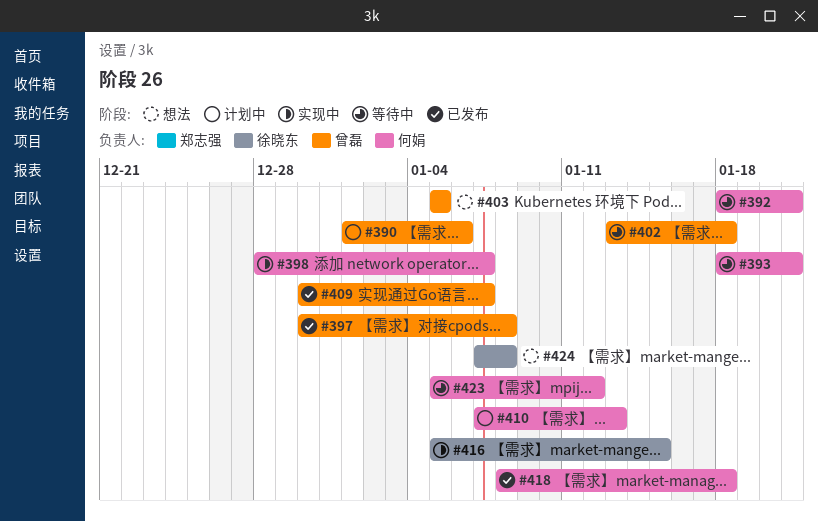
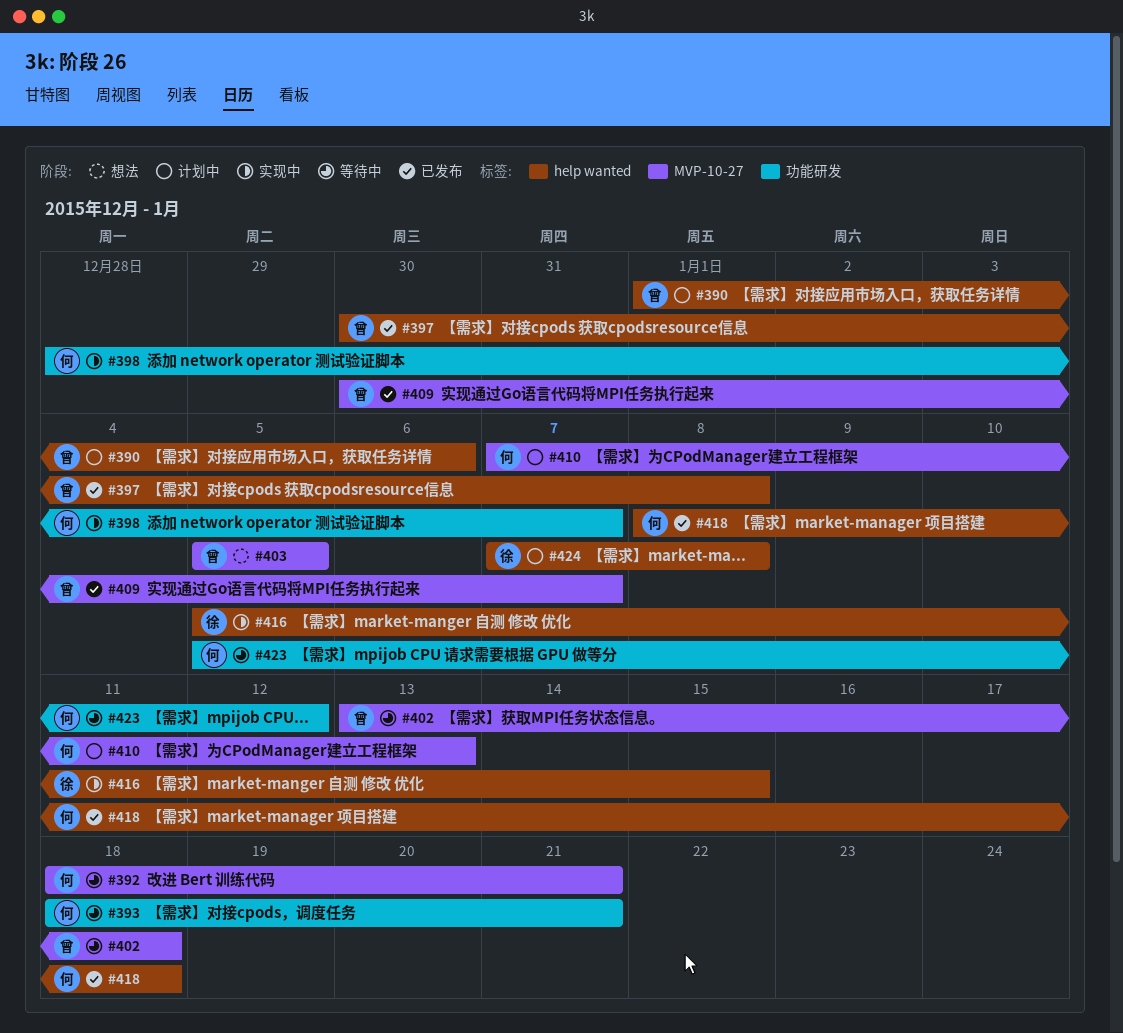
#424, status: 想法 -> 计划中

